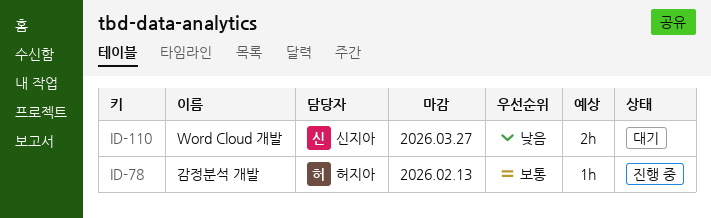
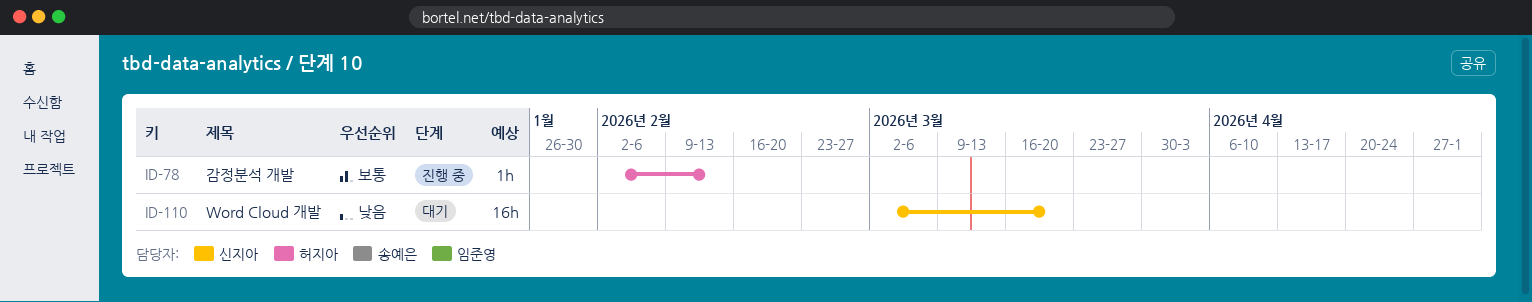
ID-110, estimate: 2h -> 16h
ID-110, due: Mar 27 -> Mar 20

